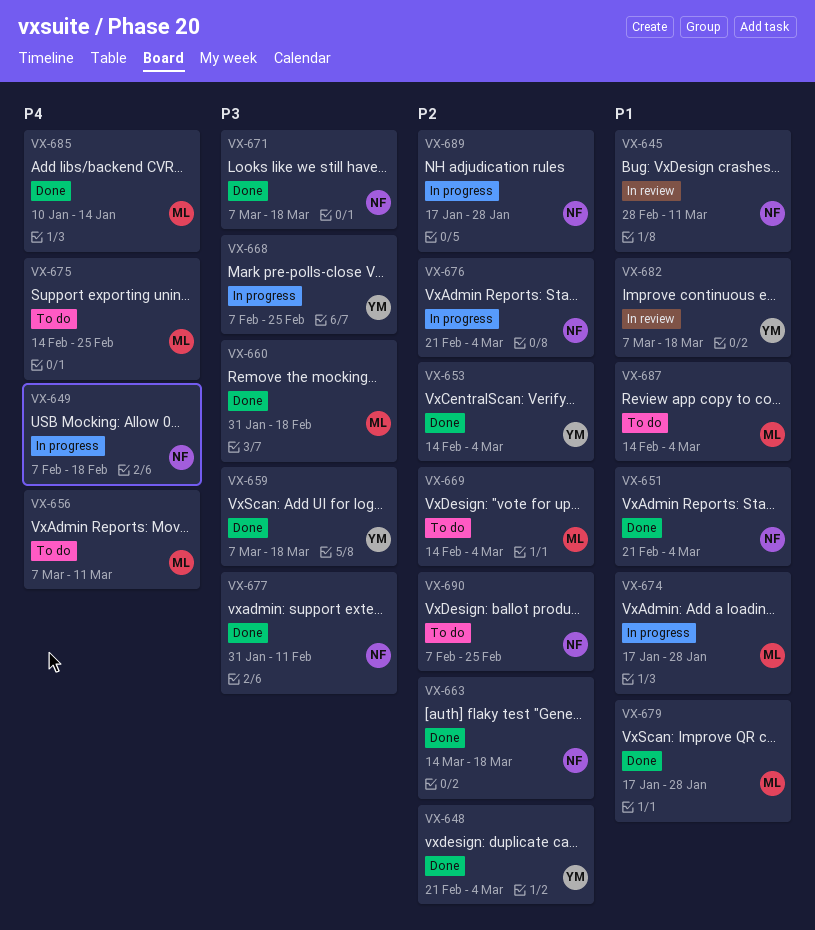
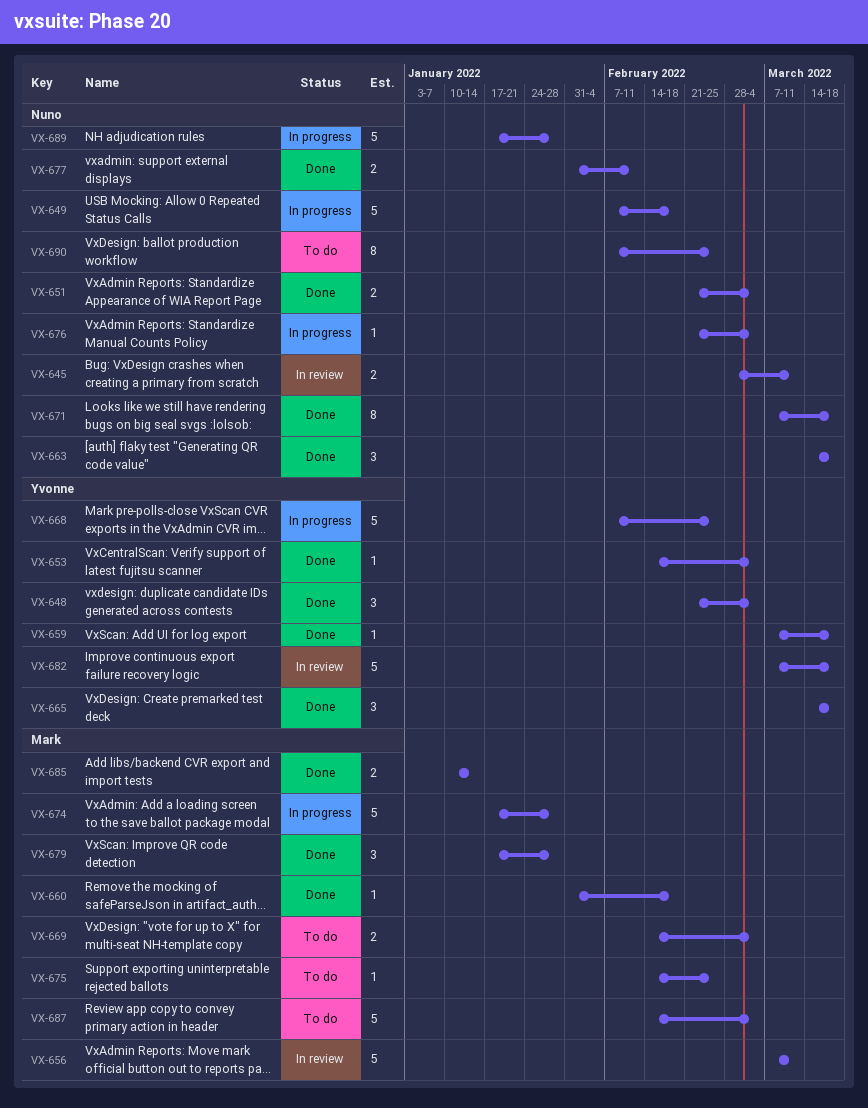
VX-656, status: To do -> In review
VX-665: none -> present

